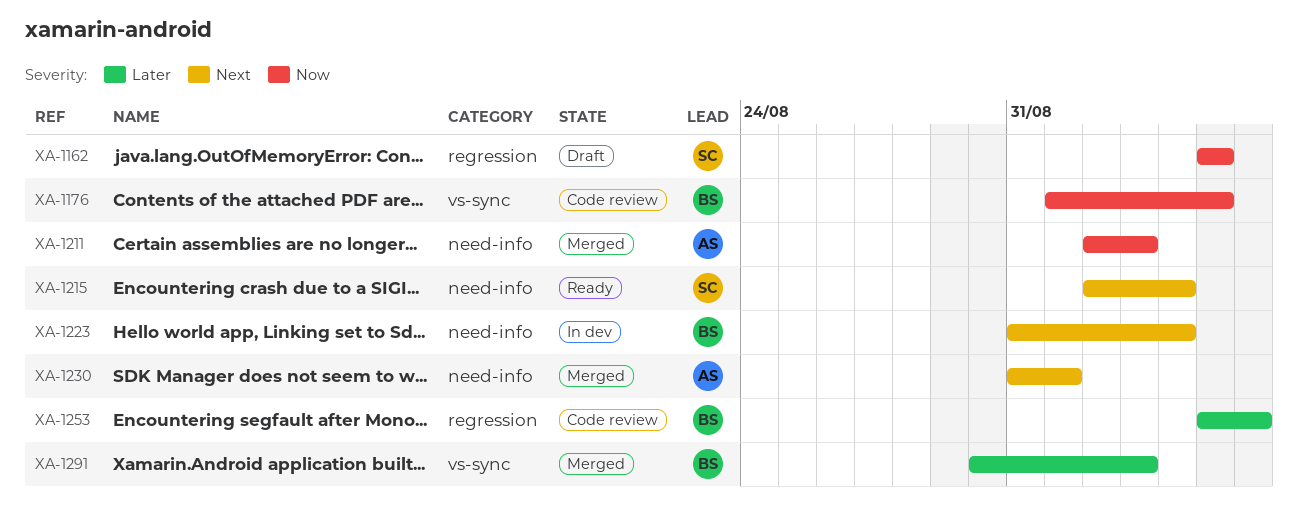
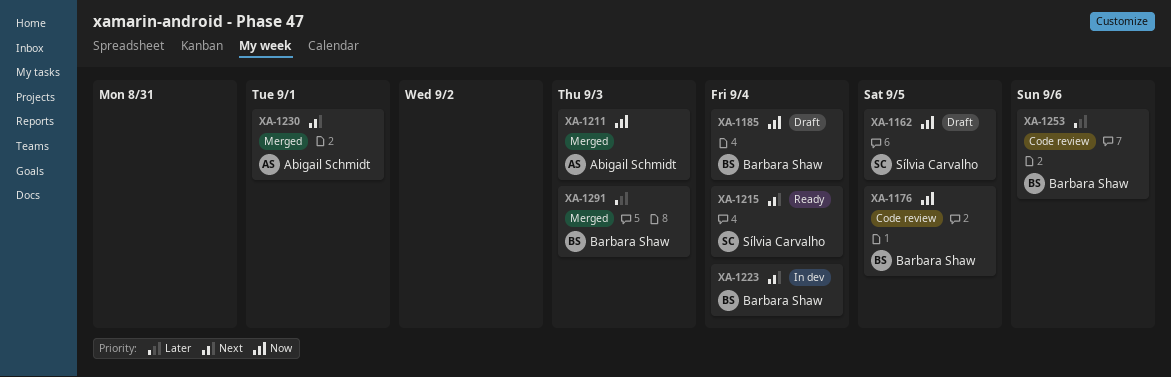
XA-1185: none -> present

